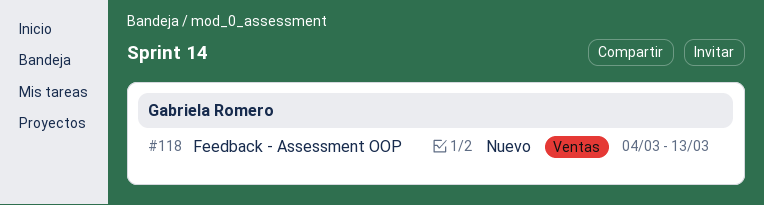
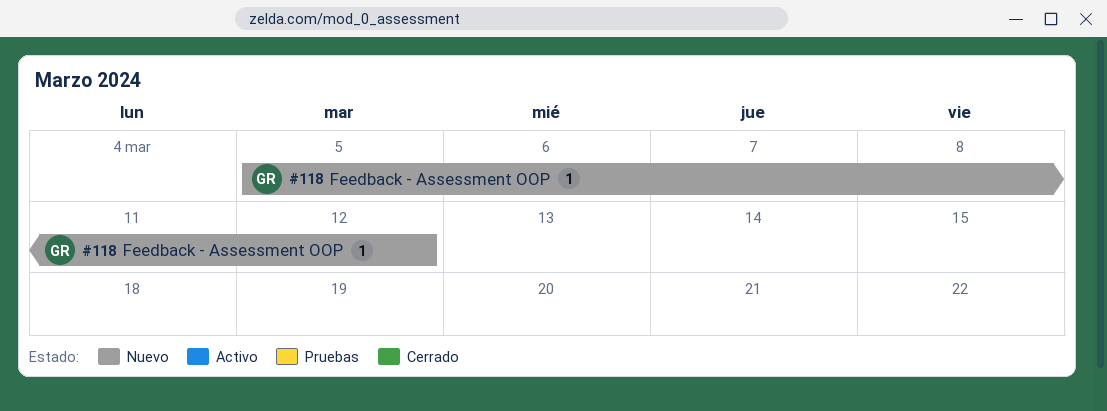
#118, start: Mar 4 -> Mar 5
#118, due: Mar 13 -> Mar 12

